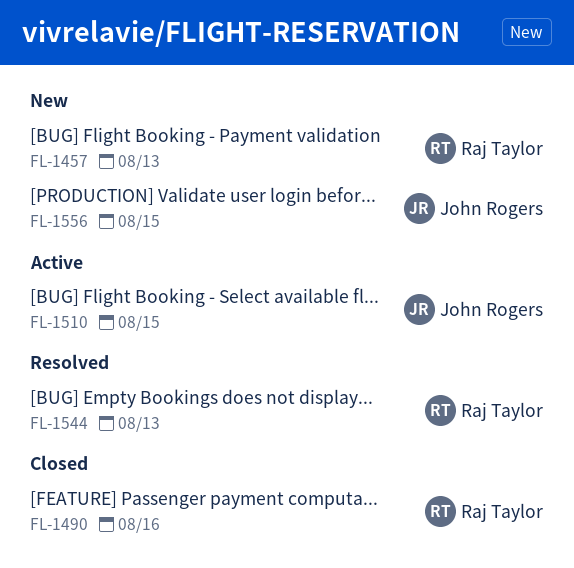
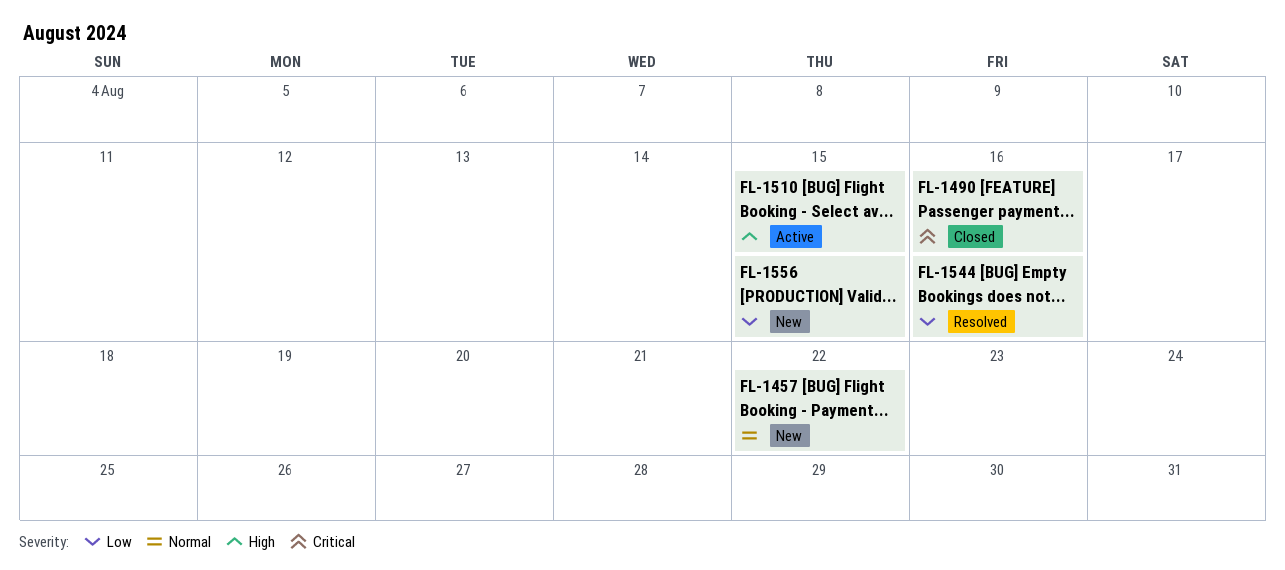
FL-1457, due: Aug 13 -> Aug 22
FL-1544, due: Aug 13 -> Aug 16

